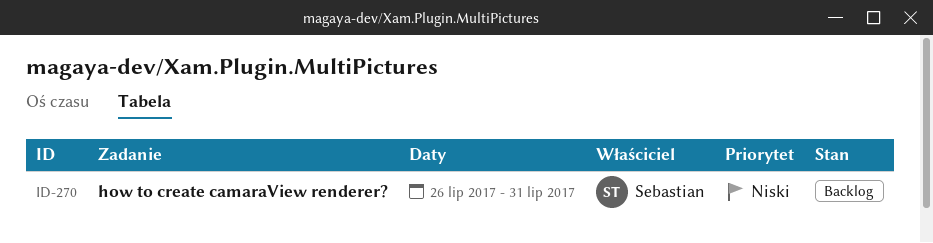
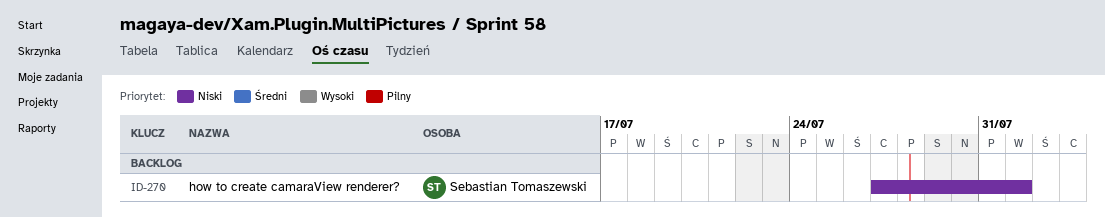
ID-270, start: Jul 26 -> Jul 27
ID-270, due: Jul 31 -> Aug 1

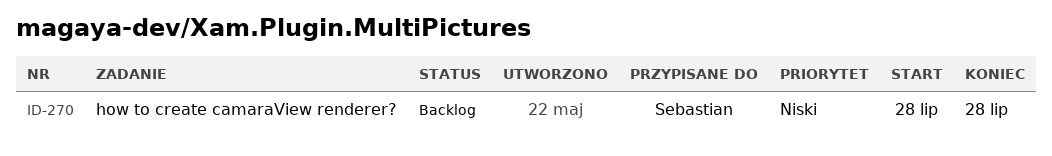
ID-270, start: Jul 27 -> Jul 28
ID-270, due: Aug 1 -> Jul 28

